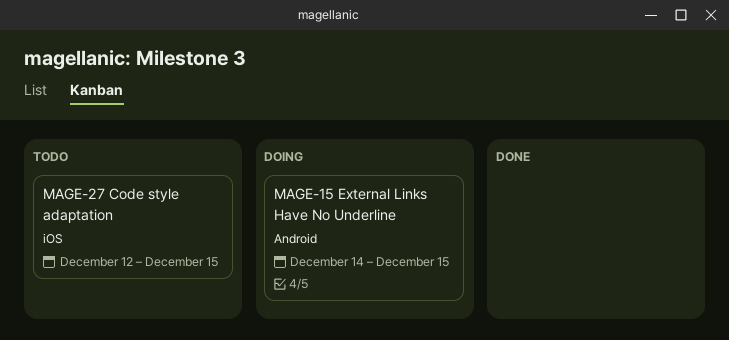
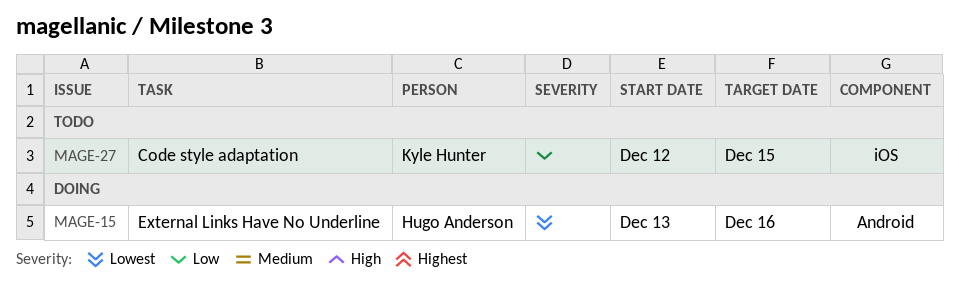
MAGE-15, start: Dec 14 -> Dec 13
MAGE-15, due: Dec 15 -> Dec 16

